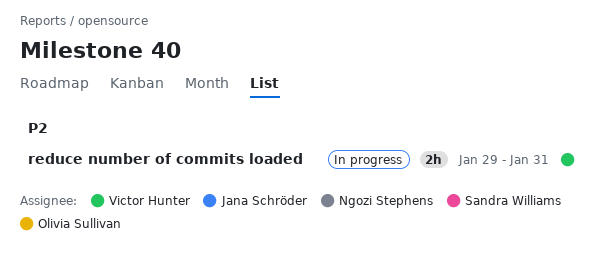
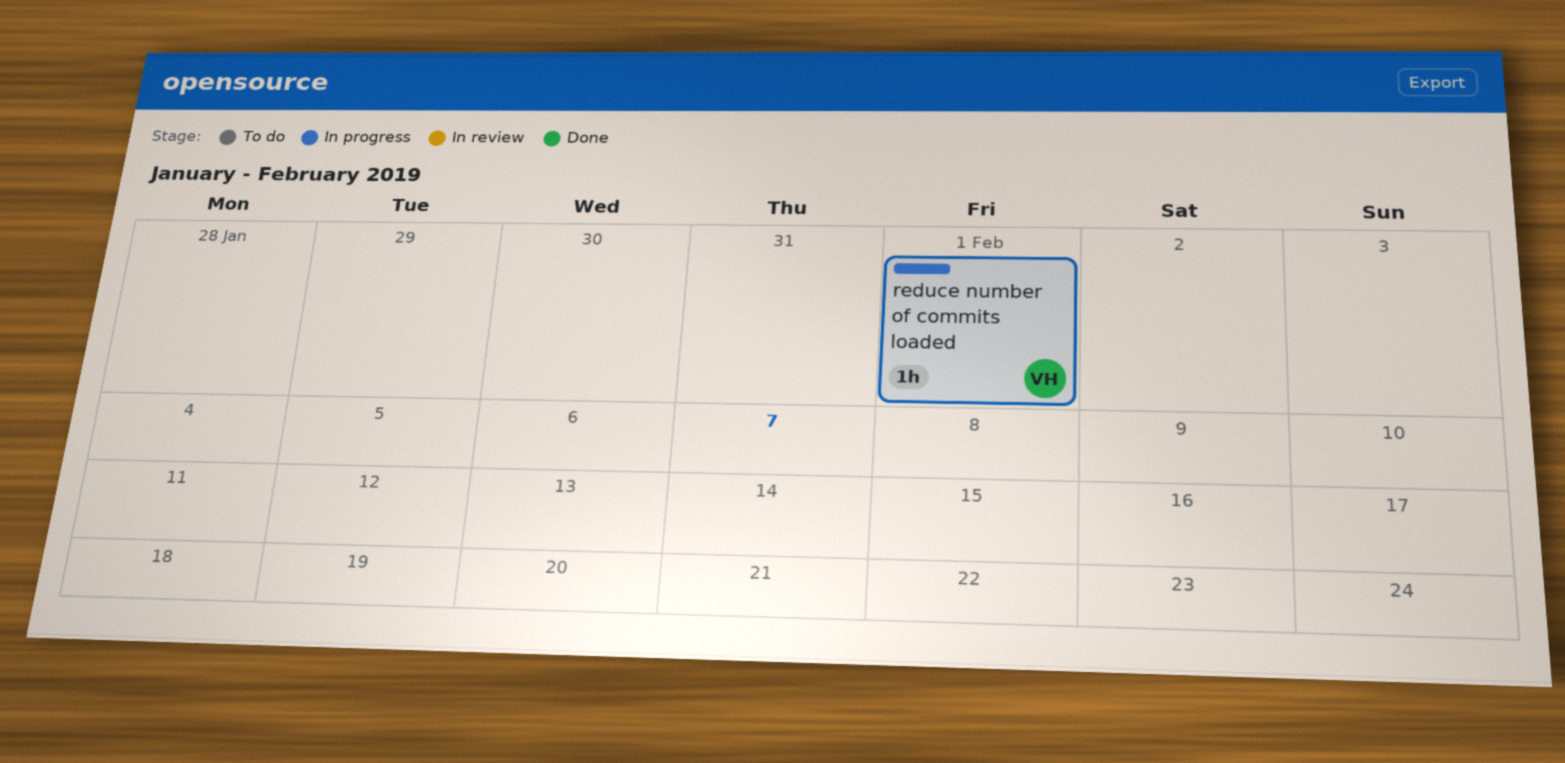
reduce number of commits loaded, estimate: 2h -> 1h
reduce number of commits loaded, due: Jan 31 -> Feb 1

